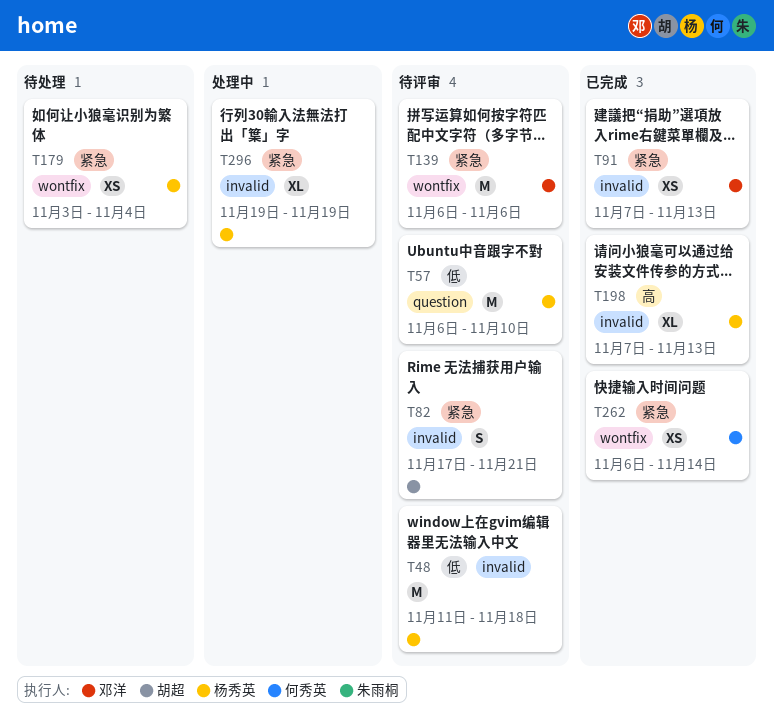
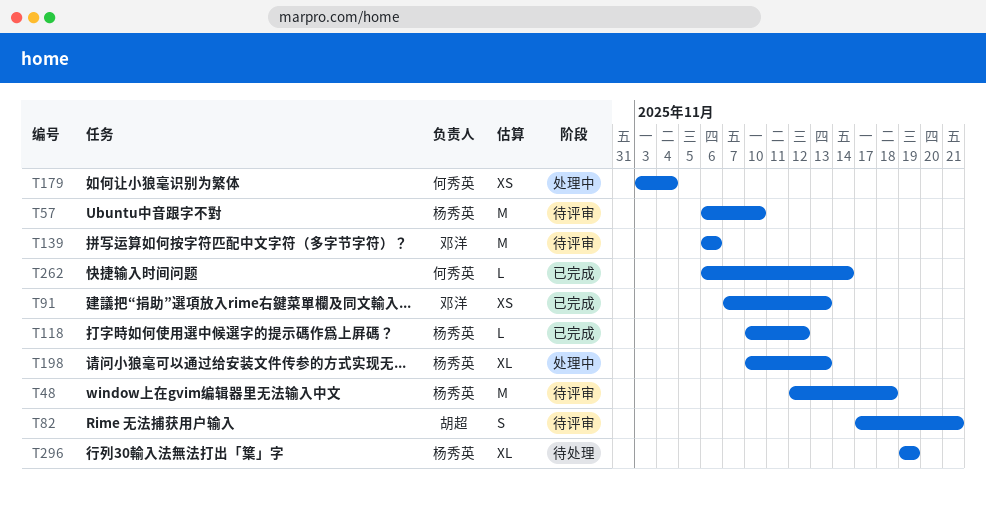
T48, start: Nov 11 -> Nov 12
T118: none -> present
T179, status: 待处理 -> 处理中
T179, owner: 杨秀英 -> 何秀英
T198, status: 已完成 -> 处理中
T198, start: Nov 7 -> Nov 10
T262, estimate: XS -> L
T296, status: 处理中 -> 待处理

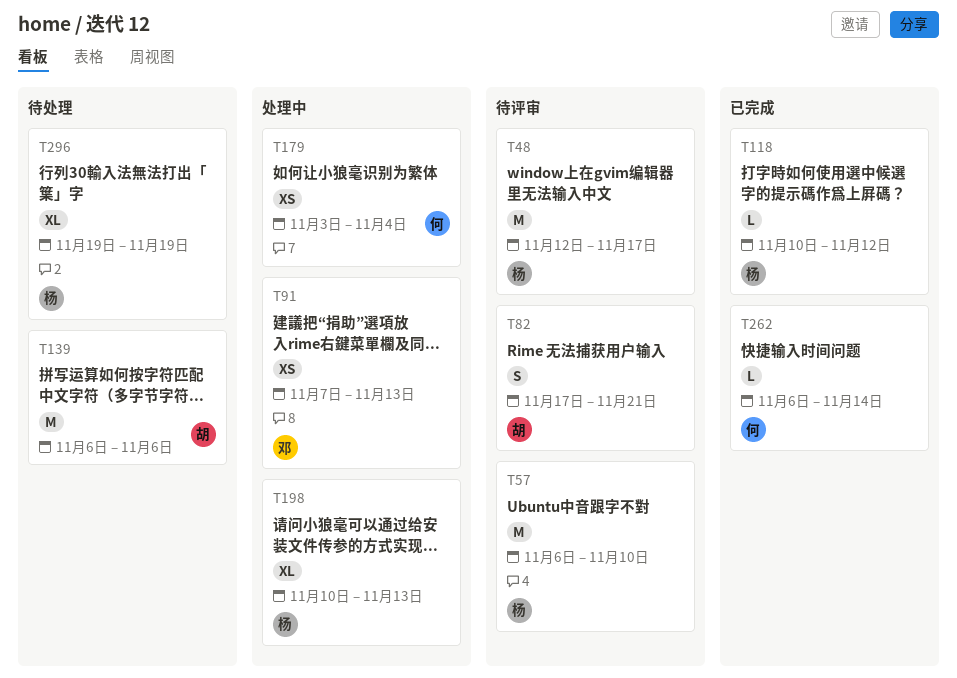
T48, due: Nov 18 -> Nov 17
T91, status: 已完成 -> 处理中
T139, status: 待评审 -> 待处理
T139, owner: 邓洋 -> 胡超

